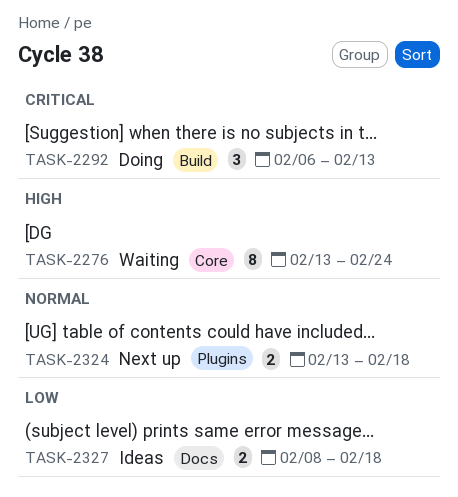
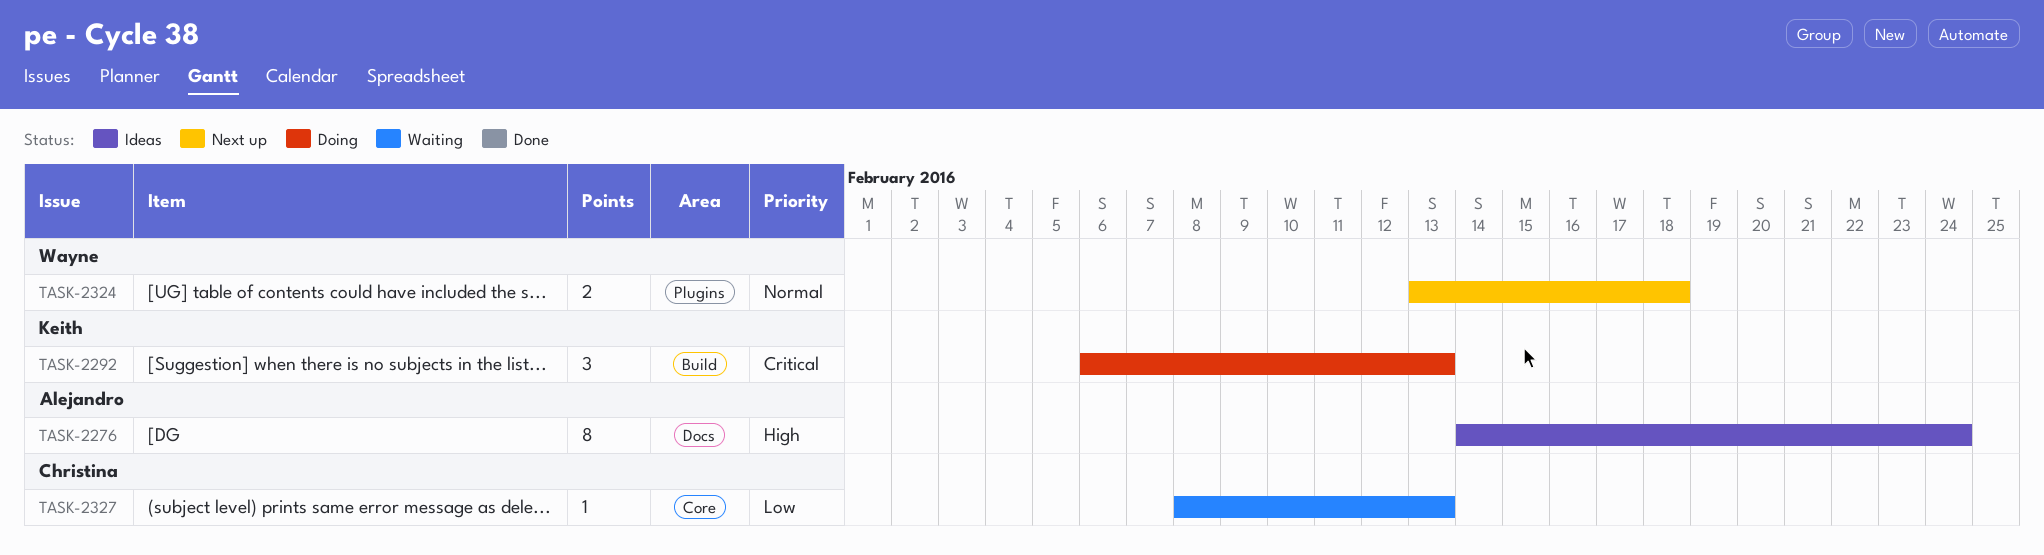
TASK-2276, status: Waiting -> Ideas
TASK-2276, label: Core -> Docs
TASK-2276, start: Feb 13 -> Feb 14
TASK-2327, status: Ideas -> Waiting
TASK-2327, label: Docs -> Core
TASK-2327, estimate: 2 -> 1
TASK-2327, due: Feb 18 -> Feb 13

